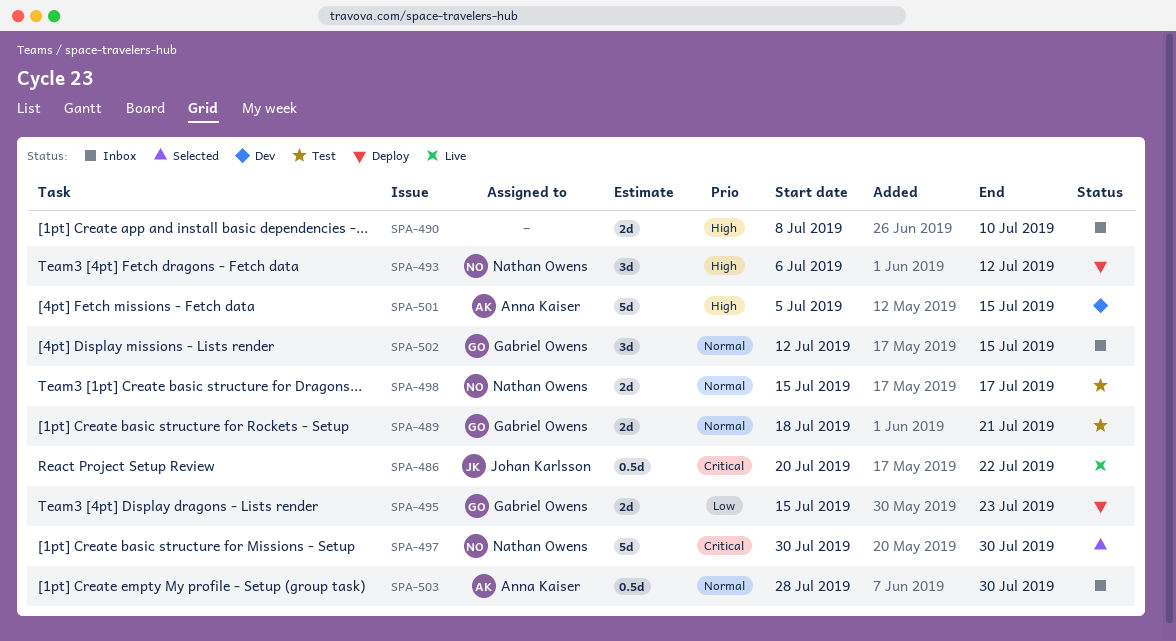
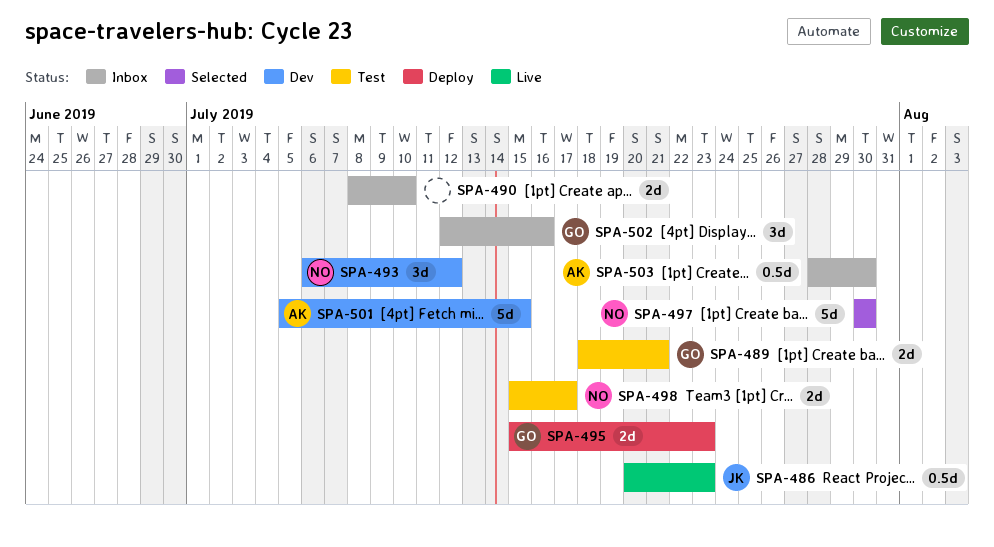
SPA-486, due: Jul 22 -> Jul 23
SPA-493, status: Deploy -> Dev
SPA-502, due: Jul 15 -> Jul 16

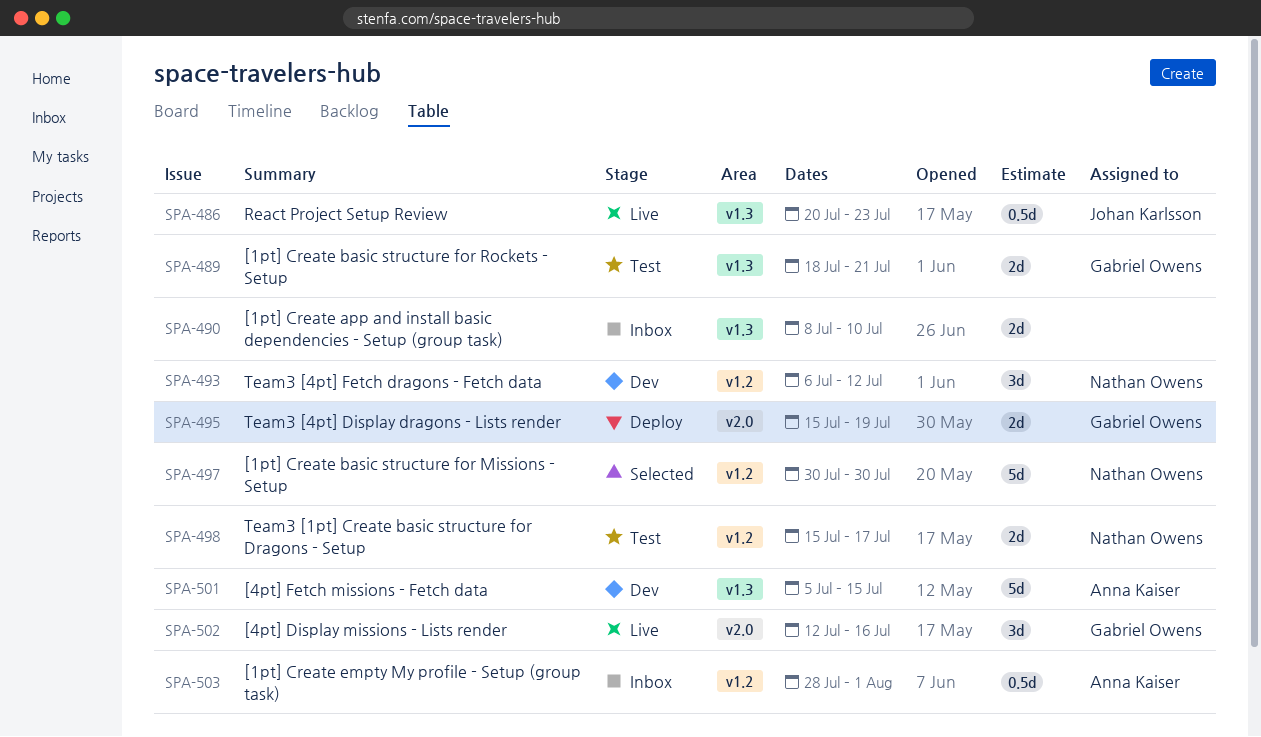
SPA-495, due: Jul 23 -> Jul 19
SPA-502, status: Inbox -> Live
SPA-503, due: Jul 30 -> Aug 1

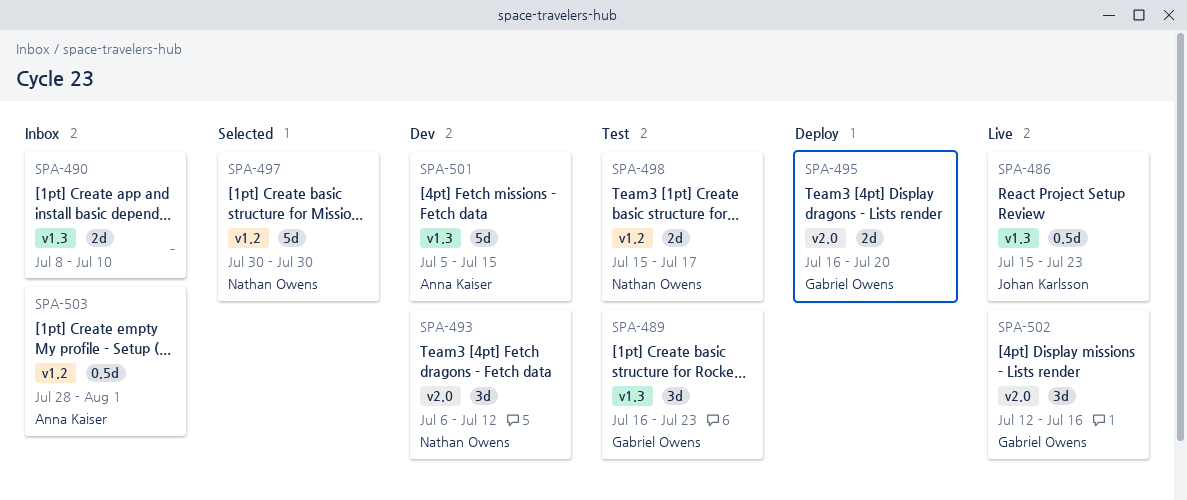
SPA-486, start: Jul 20 -> Jul 15
SPA-489, estimate: 2d -> 3d
SPA-489, start: Jul 18 -> Jul 16
SPA-489, due: Jul 21 -> Jul 23
SPA-493, label: v1.2 -> v2.0
SPA-495, start: Jul 15 -> Jul 16
SPA-495, due: Jul 19 -> Jul 20

